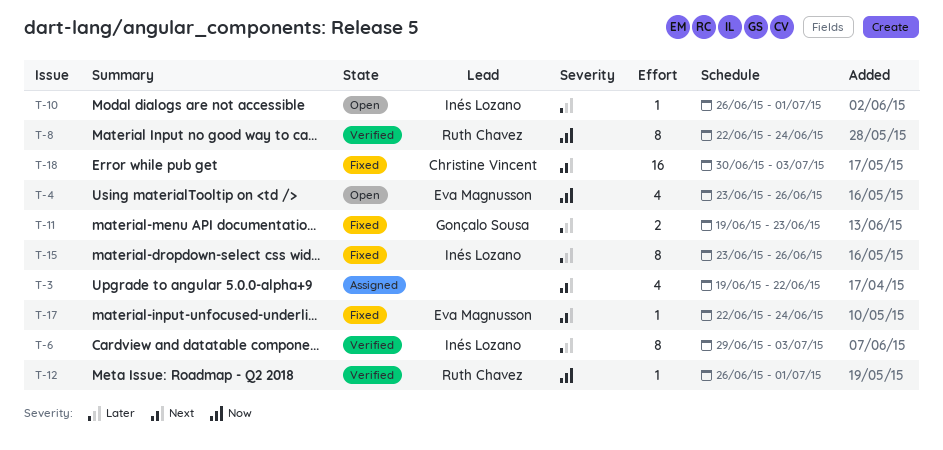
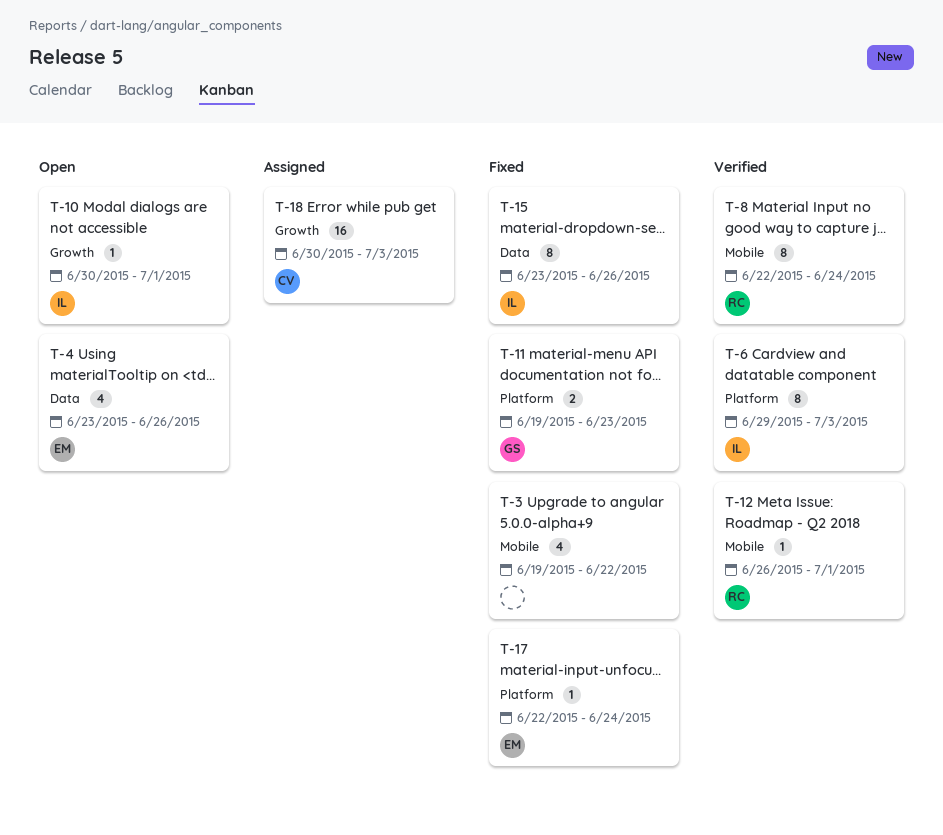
T-3, status: Assigned -> Fixed
T-10, start: Jun 26 -> Jun 30
T-18, status: Fixed -> Assigned

